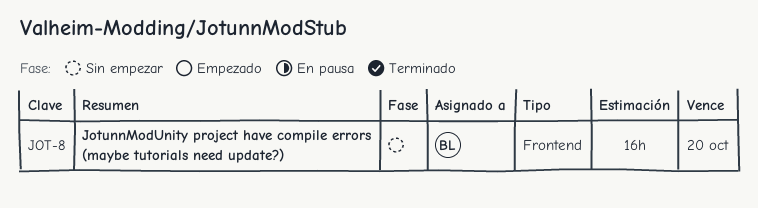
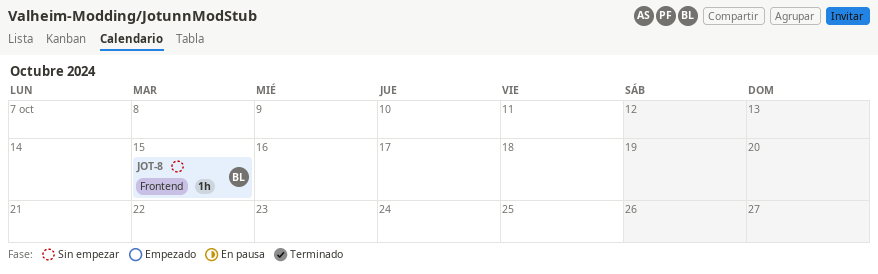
JOT-8, estimate: 16h -> 1h
JOT-8, due: Oct 20 -> Oct 15

